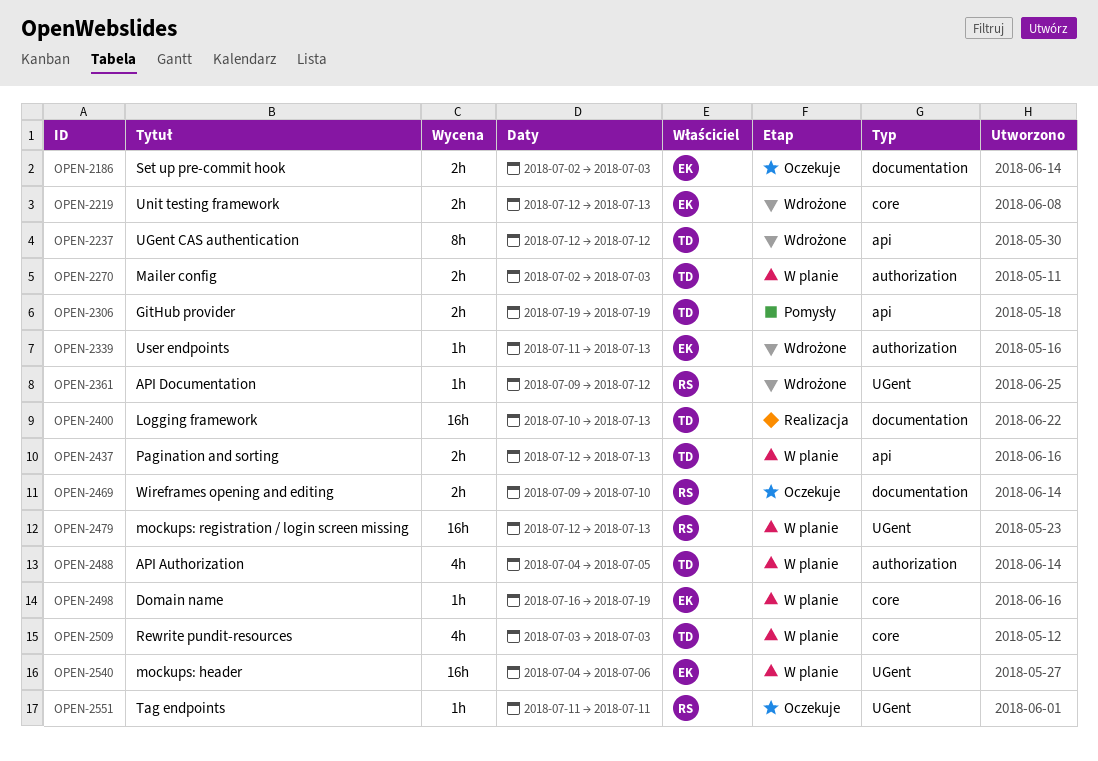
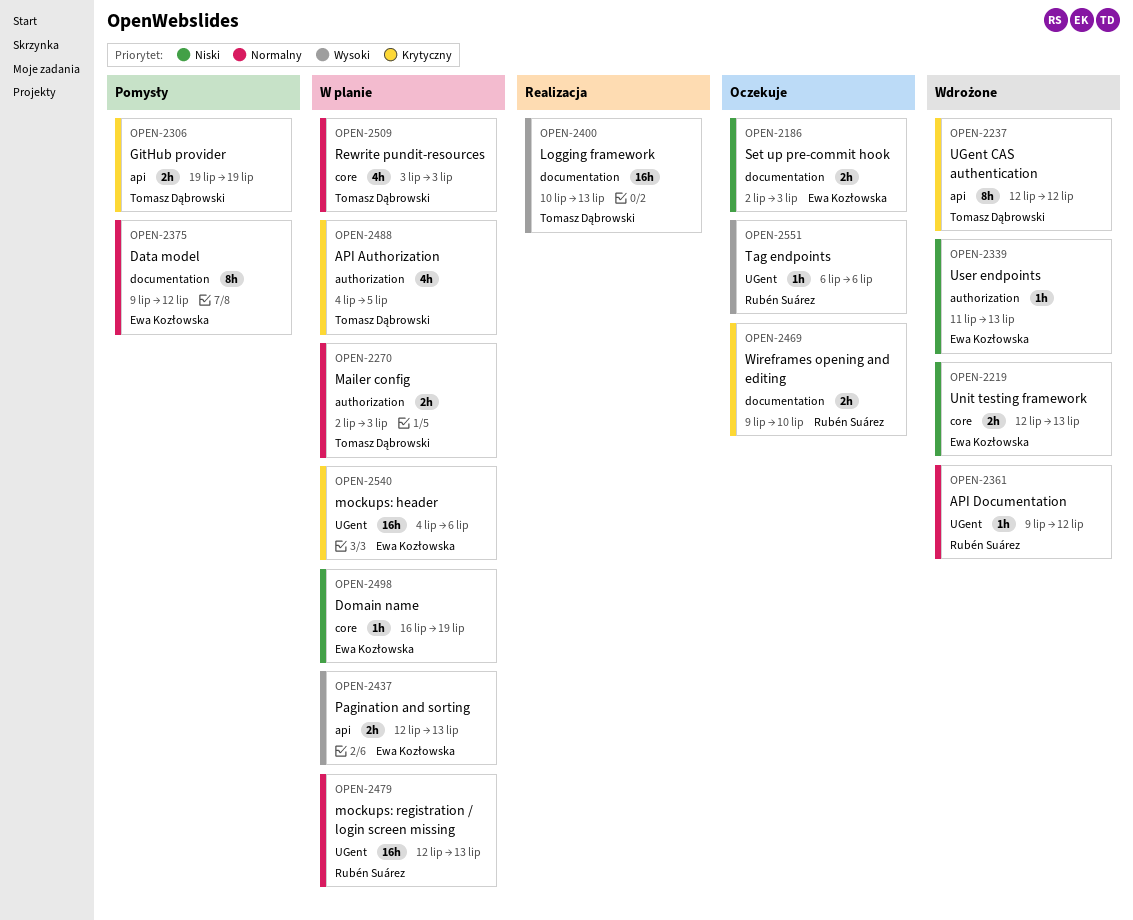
OPEN-2375: none -> present
OPEN-2437, owner: Tomasz Dąbrowski -> Ewa Kozłowska
OPEN-2551, start: Jul 11 -> Jul 6
OPEN-2551, due: Jul 11 -> Jul 6

